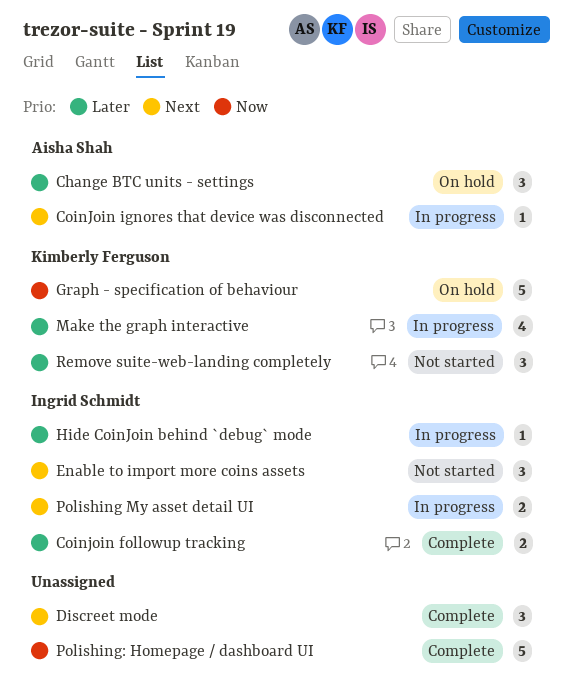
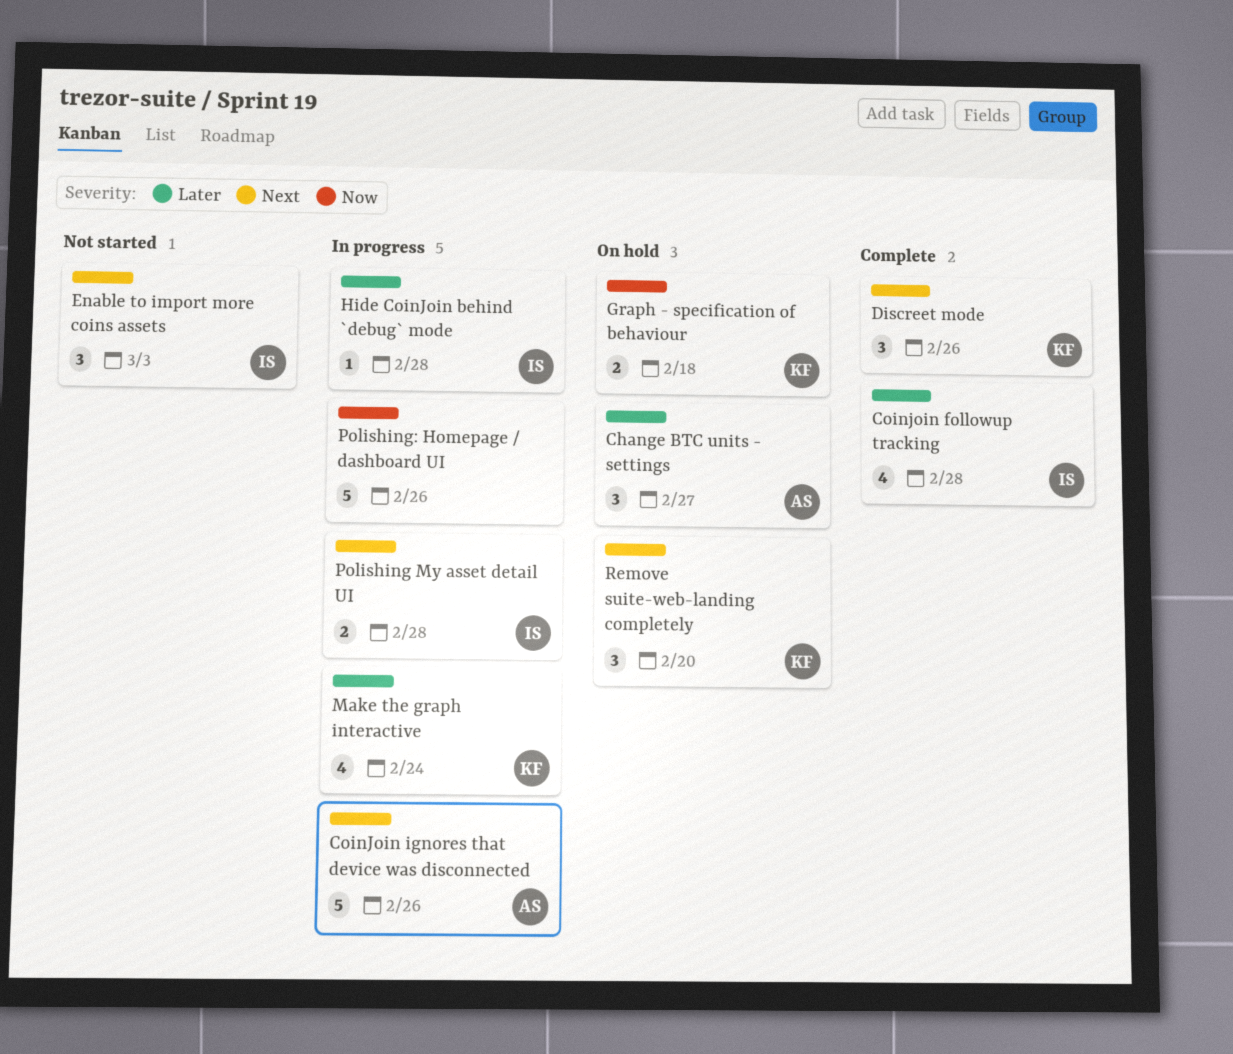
Coinjoin followup tracking, estimate: 2 -> 4
CoinJoin ignores that device was disconnected, estimate: 1 -> 5
Discreet mode, owner: none -> Kimberly Ferguson
Graph - specification of behaviour, estimate: 5 -> 2
Polishing: Homepage / dashboard UI, status: Complete -> In progress
Remove suite-web-landing completely, status: Not started -> On hold
Remove suite-web-landing completely, priority: Later -> Next

